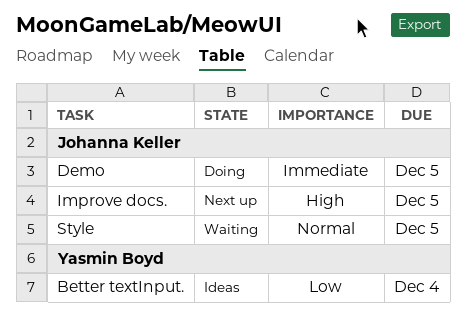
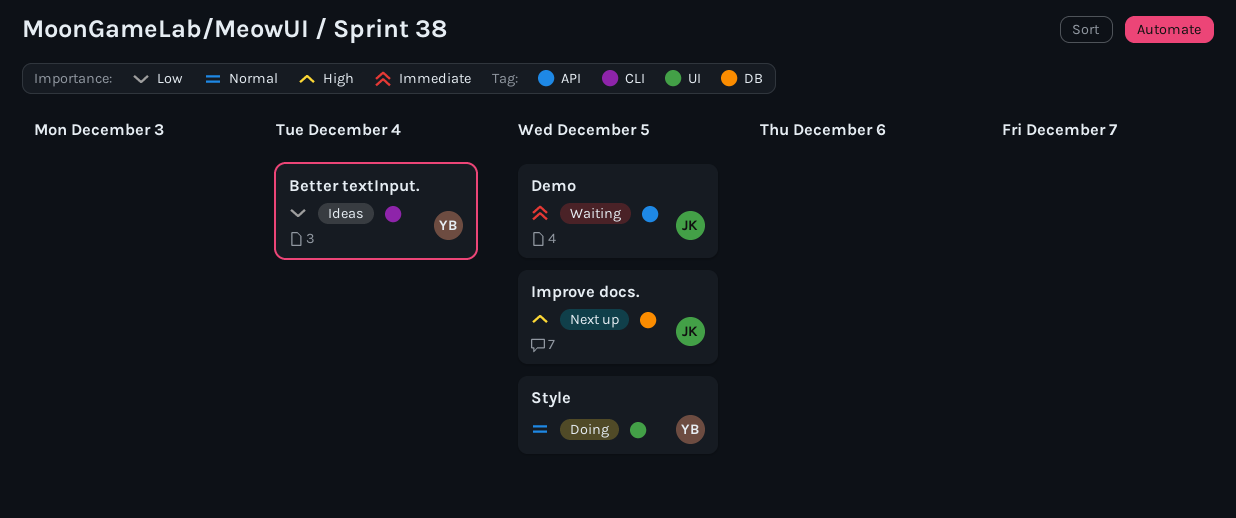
Demo, status: Doing -> Waiting
Style, status: Waiting -> Doing
Style, owner: Johanna Keller -> Yasmin Boyd

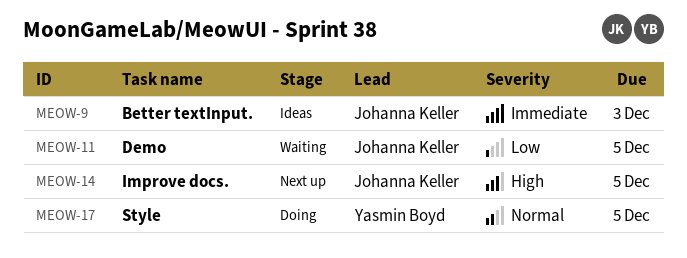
Better textInput., owner: Yasmin Boyd -> Johanna Keller
Better textInput., priority: Low -> Immediate
Better textInput., due: Dec 4 -> Dec 3
Demo, priority: Immediate -> Low

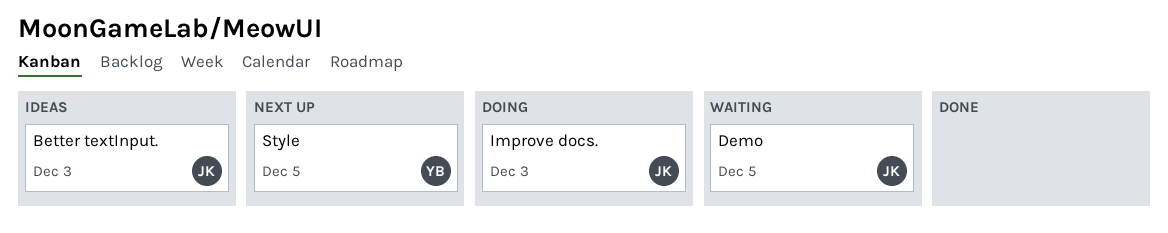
Improve docs., status: Next up -> Doing
Improve docs., due: Dec 5 -> Dec 3
Style, status: Doing -> Next up

